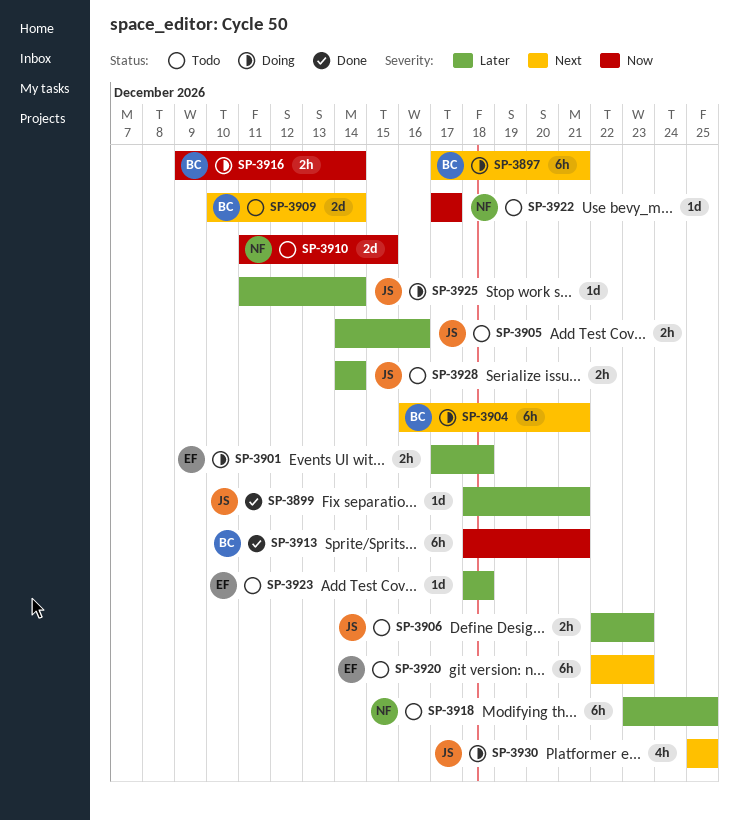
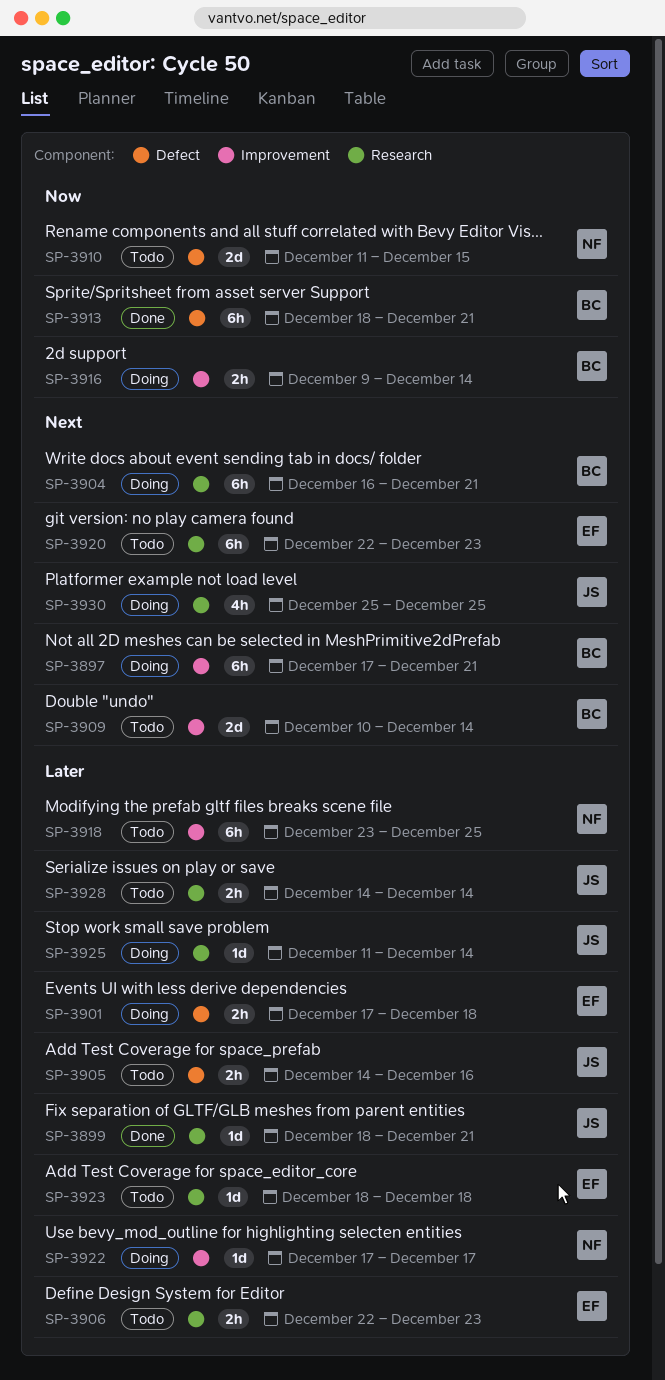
SP-3906, owner: JS -> EF
SP-3922, status: Todo -> Doing
SP-3922, priority: Now -> Later

